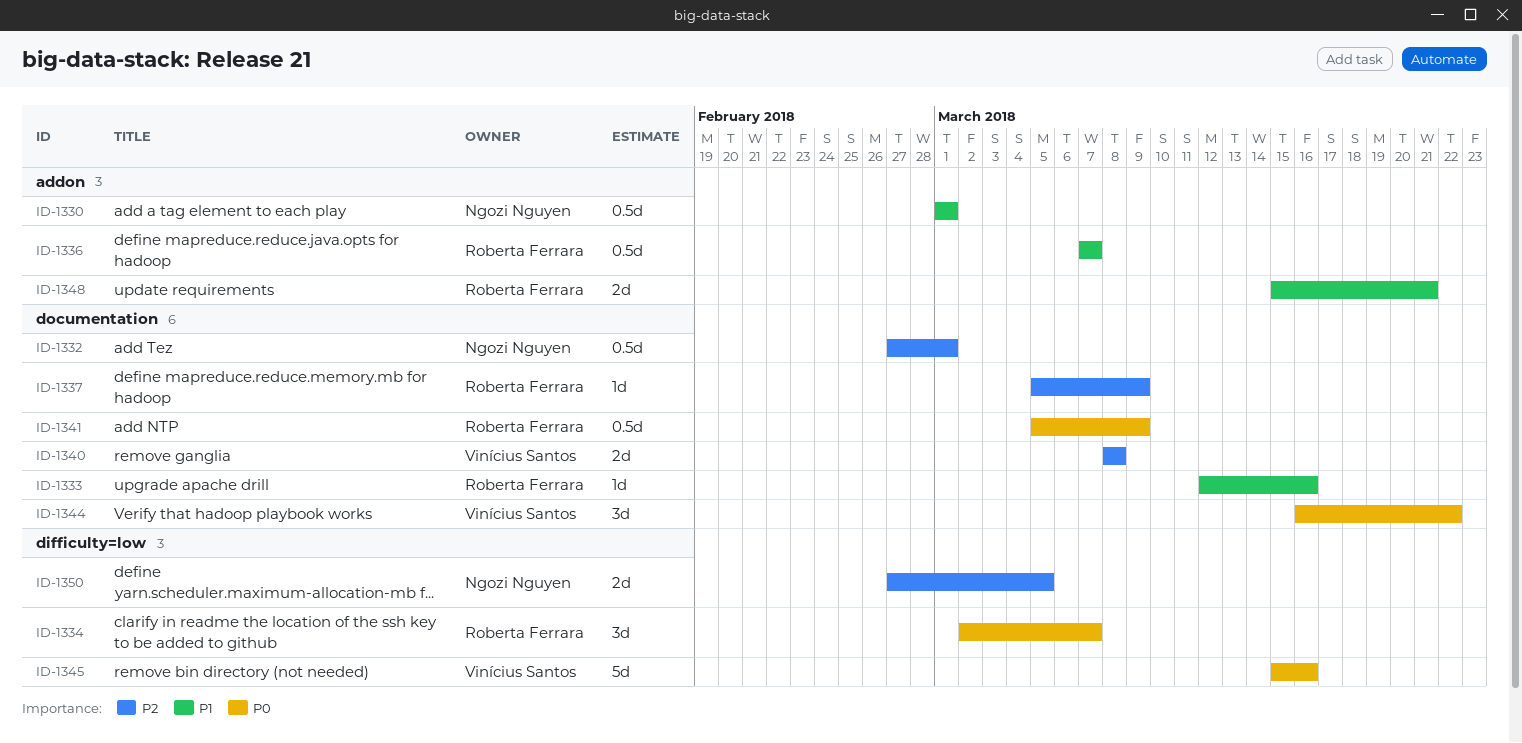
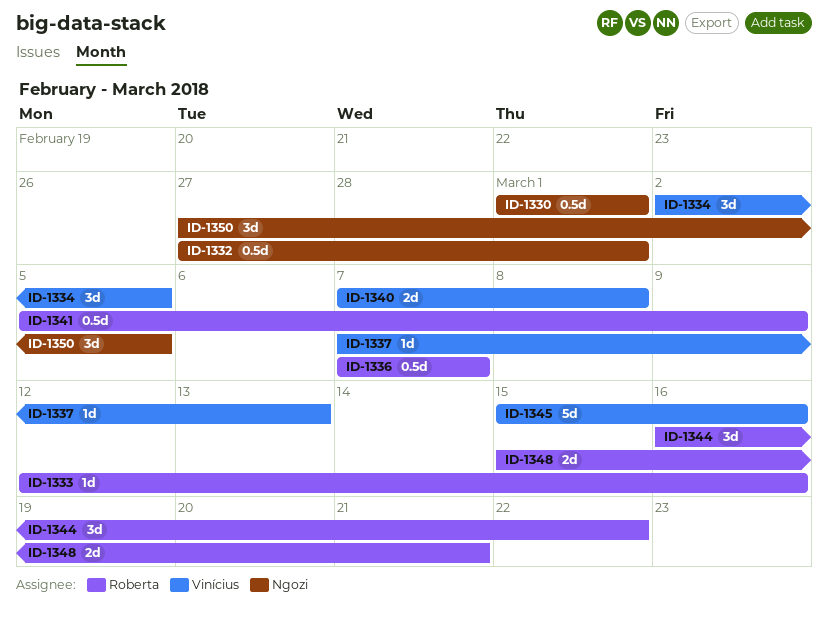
ID-1334, owner: Roberta Ferrara -> Vinícius Santos
ID-1334, due: Mar 7 -> Mar 5
ID-1337, owner: Roberta Ferrara -> Vinícius Santos
ID-1337, start: Mar 5 -> Mar 7
ID-1337, due: Mar 9 -> Mar 13
ID-1340, start: Mar 8 -> Mar 7
ID-1344, owner: Vinícius Santos -> Roberta Ferrara
ID-1350, estimate: 2d -> 3d

